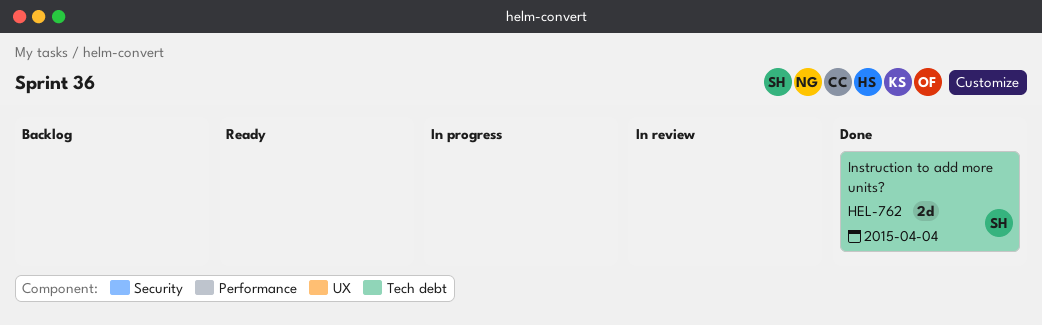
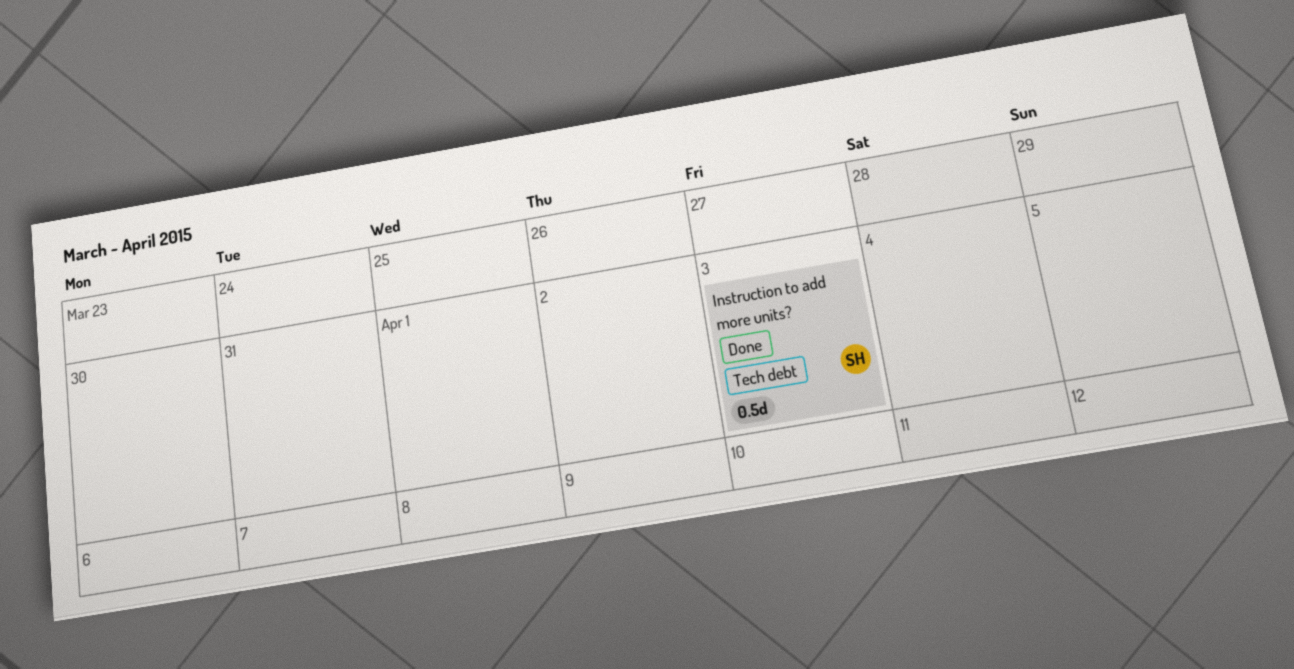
Instruction to add more units?, estimate: 2d -> 0.5d
Instruction to add more units?, due: Apr 4 -> Apr 3

